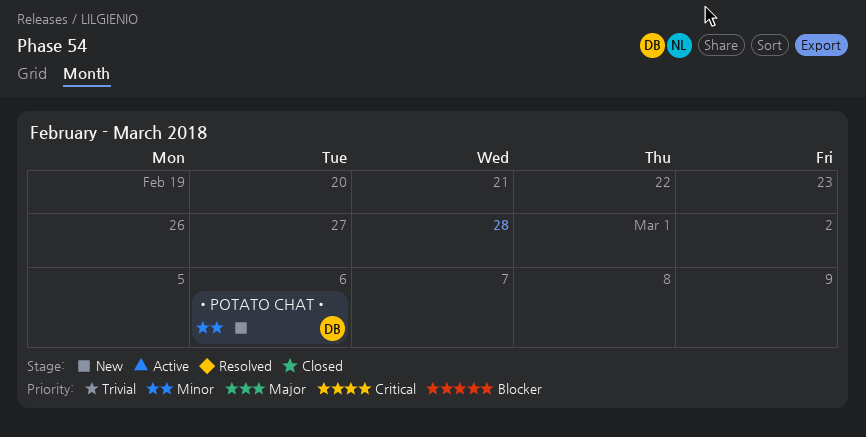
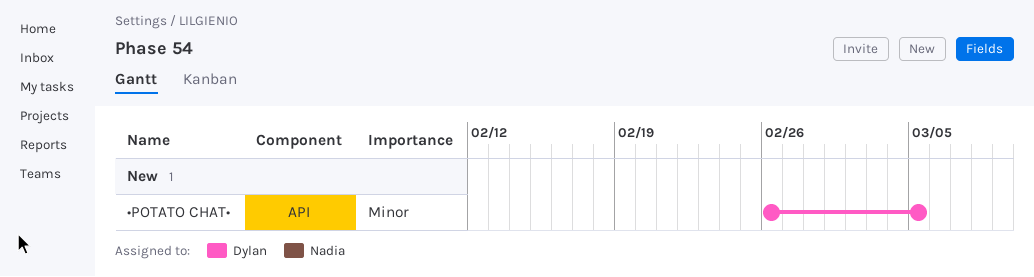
•POTATO CHAT•, due: Mar 6 -> Mar 5

